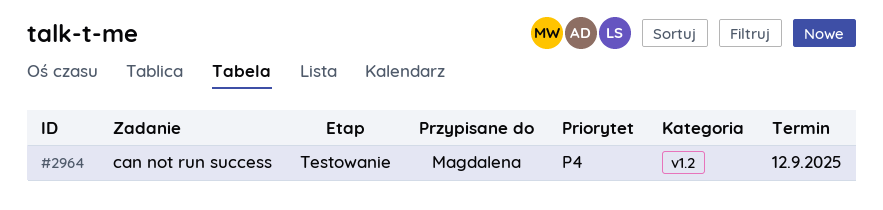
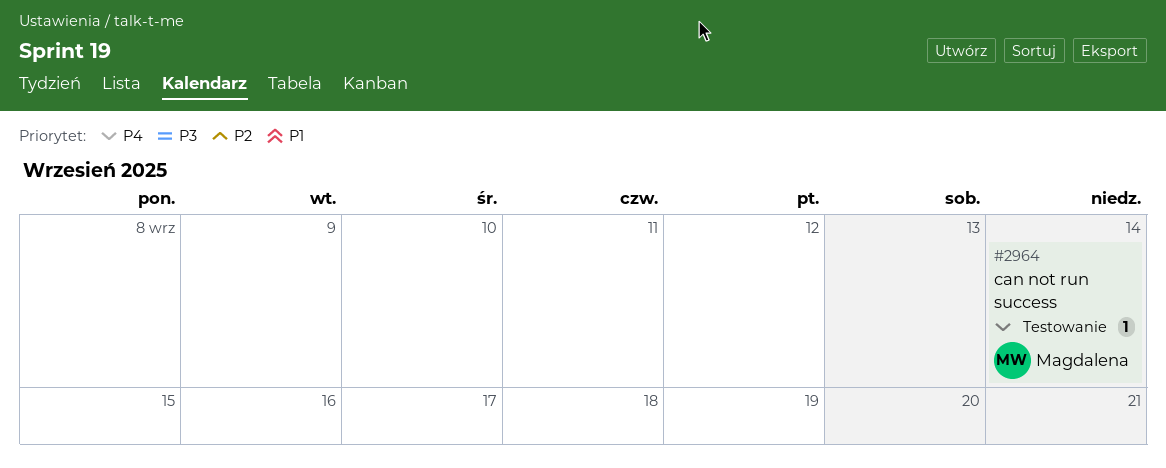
#2964, due: Sep 12 -> Sep 14

